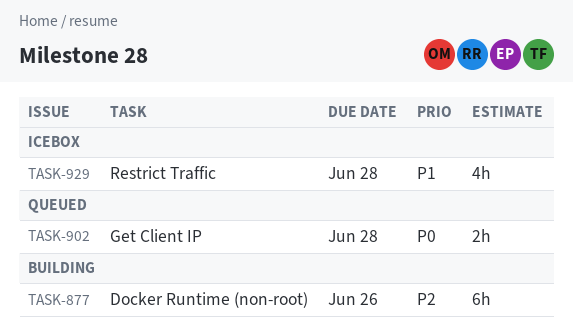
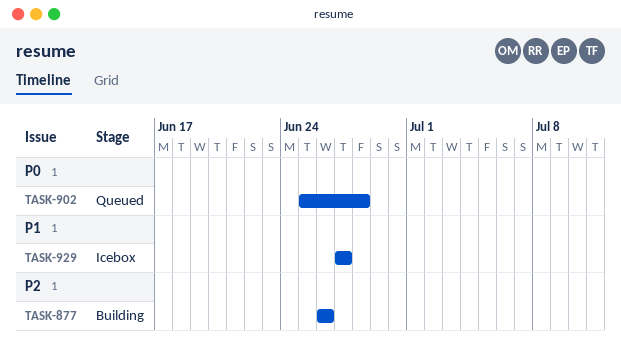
TASK-929, due: Jun 28 -> Jun 27

